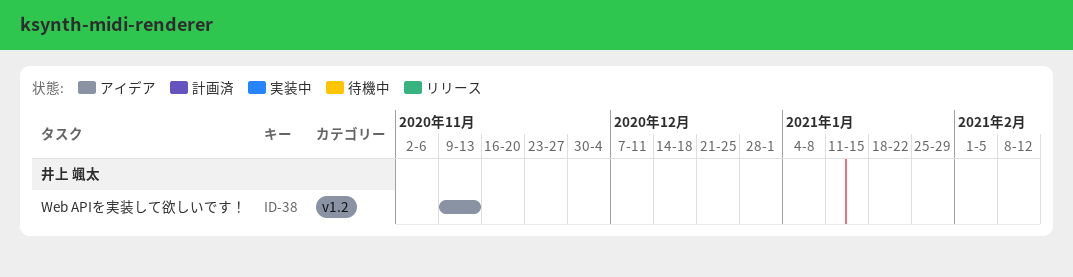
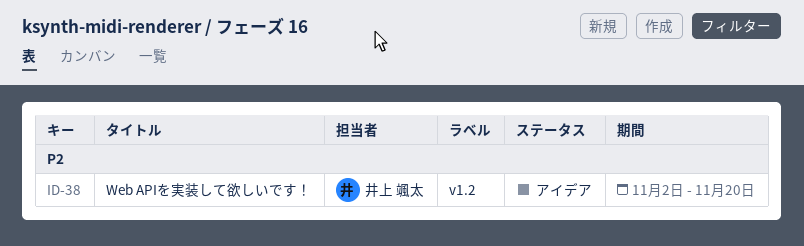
ID-38, start: Nov 9 -> Nov 2
ID-38, due: Nov 13 -> Nov 20

